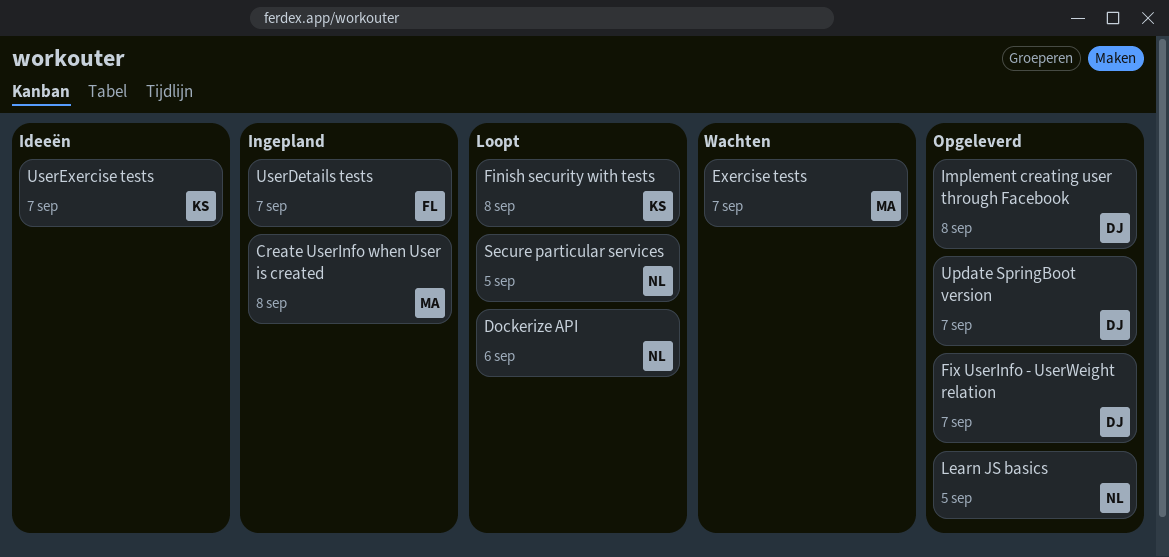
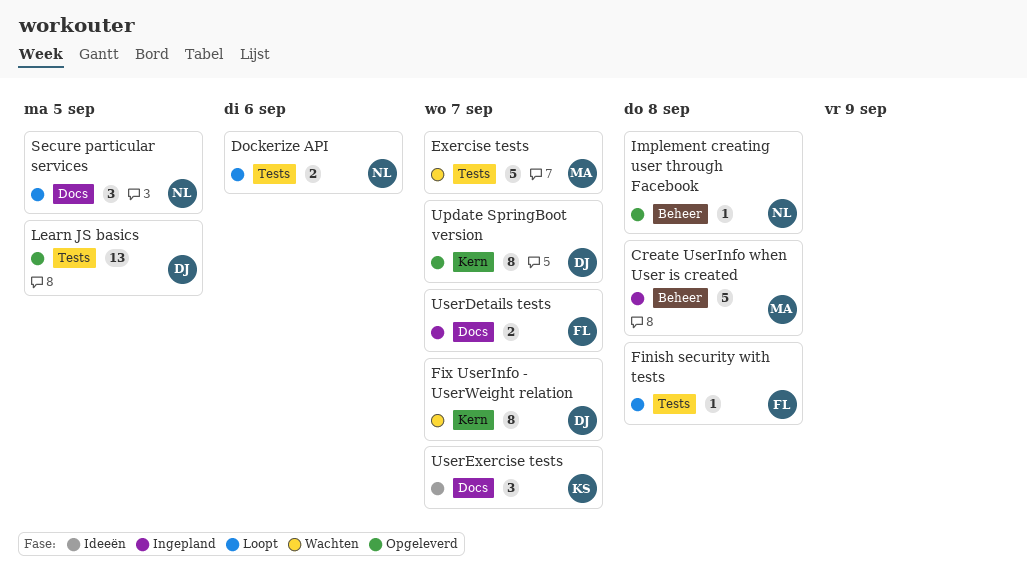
Finish security with tests, owner: KS -> FL
Fix UserInfo - UserWeight relation, status: Opgeleverd -> Wachten
Implement creating user through Facebook, owner: DJ -> NL
Learn JS basics, owner: NL -> DJ

